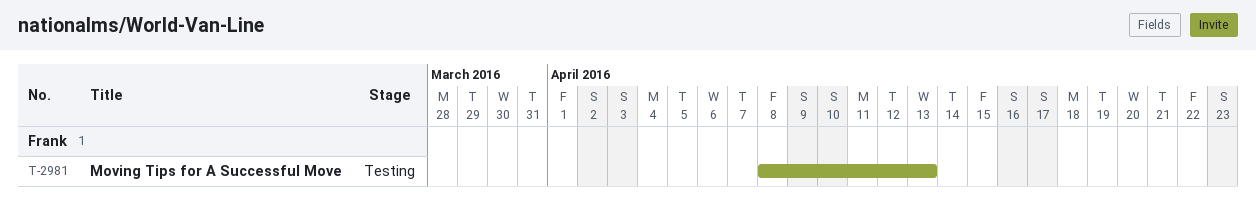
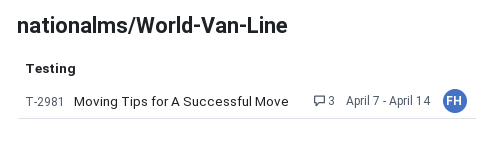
T-2981, start: Apr 8 -> Apr 7
T-2981, due: Apr 13 -> Apr 14

